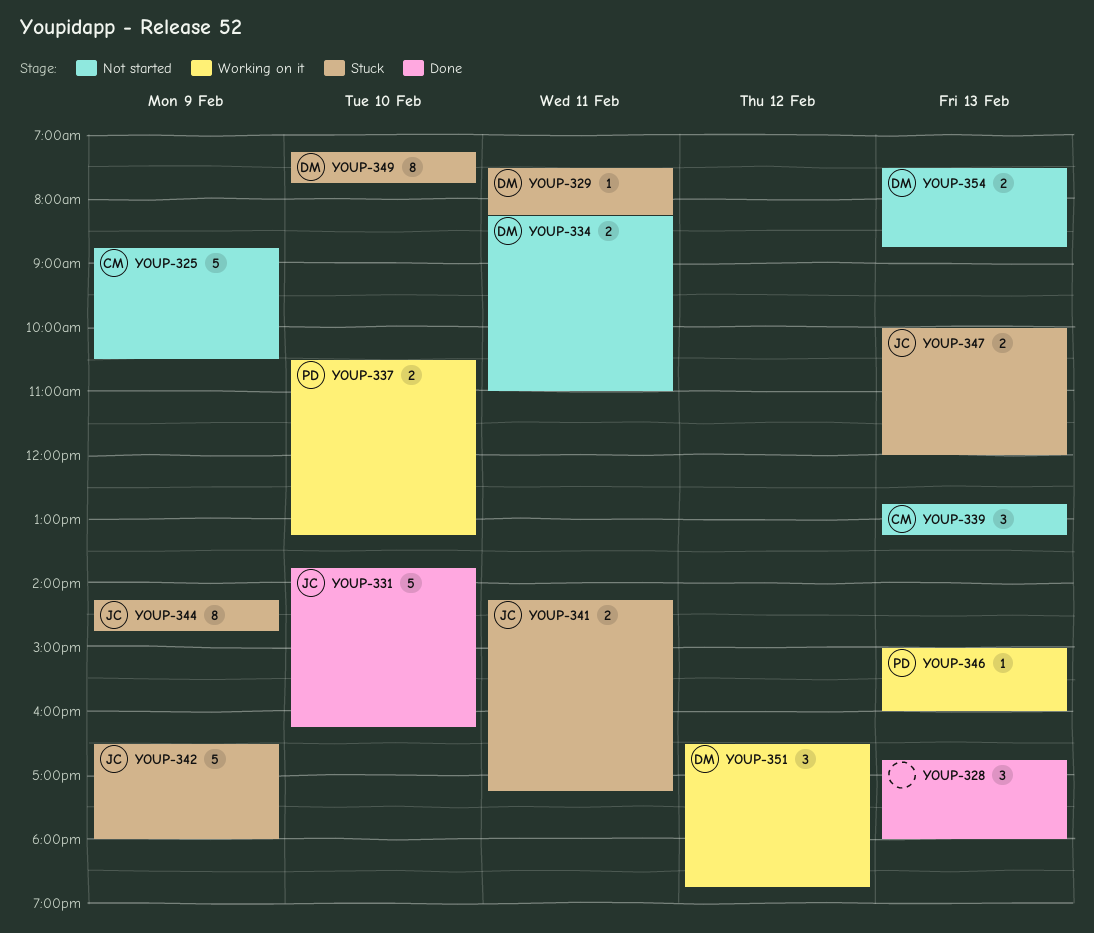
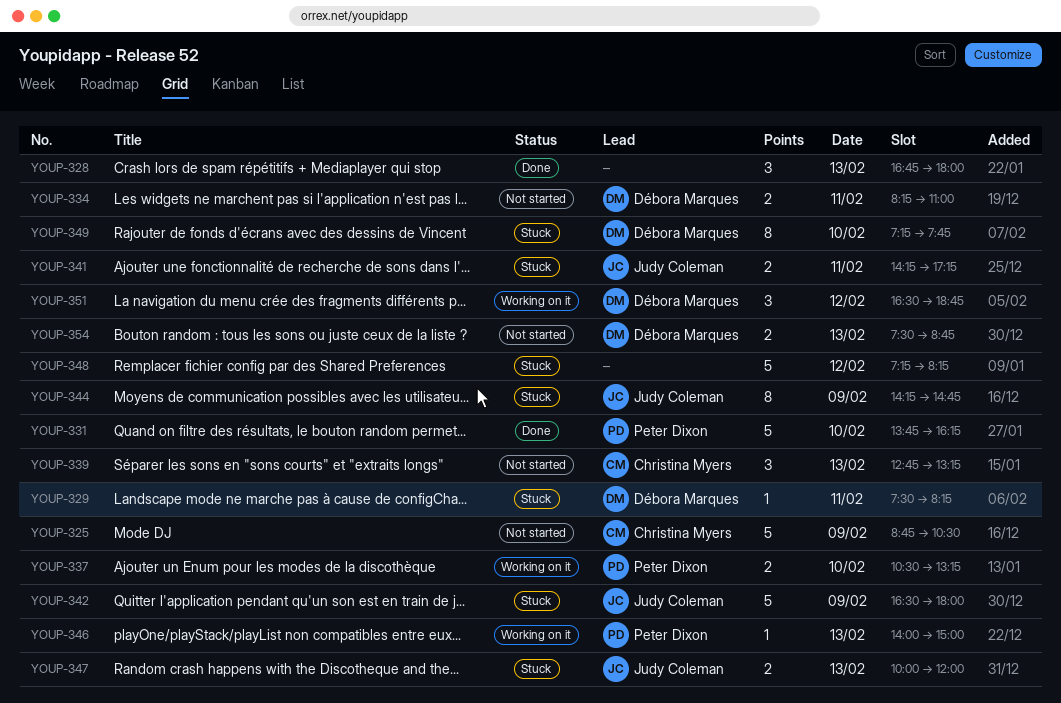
YOUP-331, owner: Judy Coleman -> Peter Dixon
YOUP-346, begins: 15:00 -> 14:00
YOUP-346, ends: 16:00 -> 15:00
YOUP-348: none -> present

